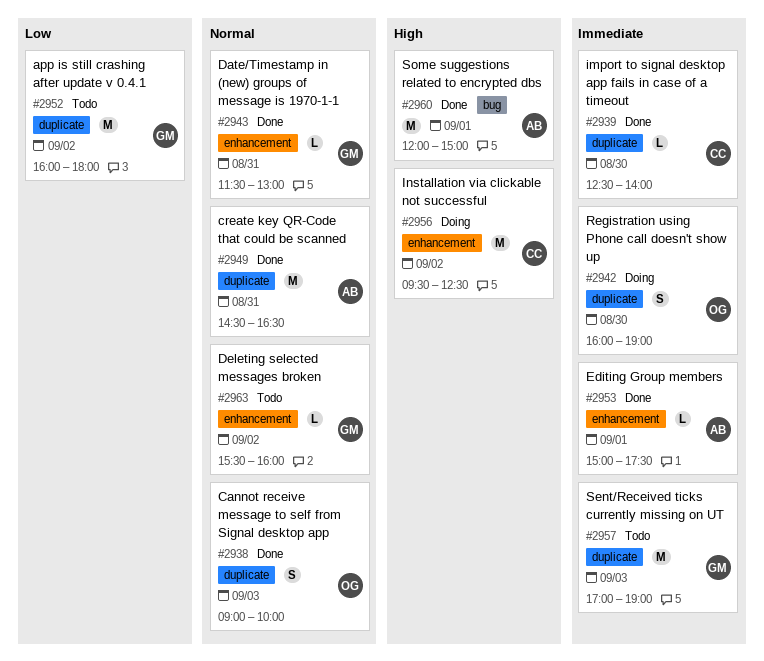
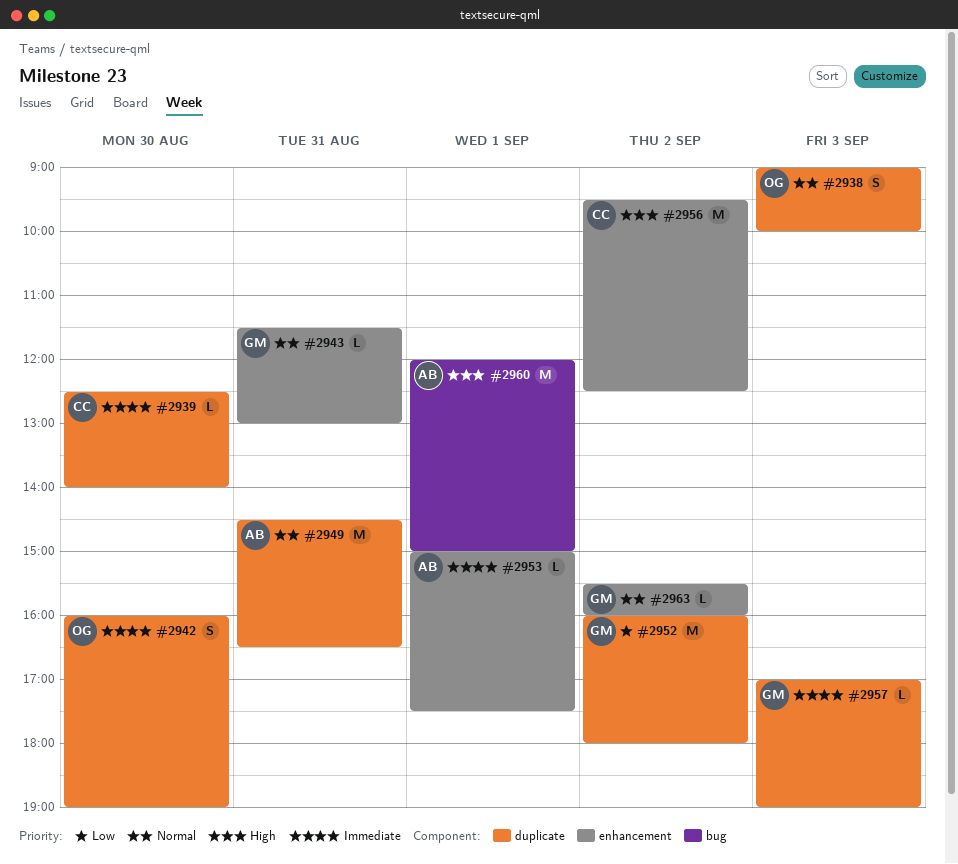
#2957, estimate: M -> L

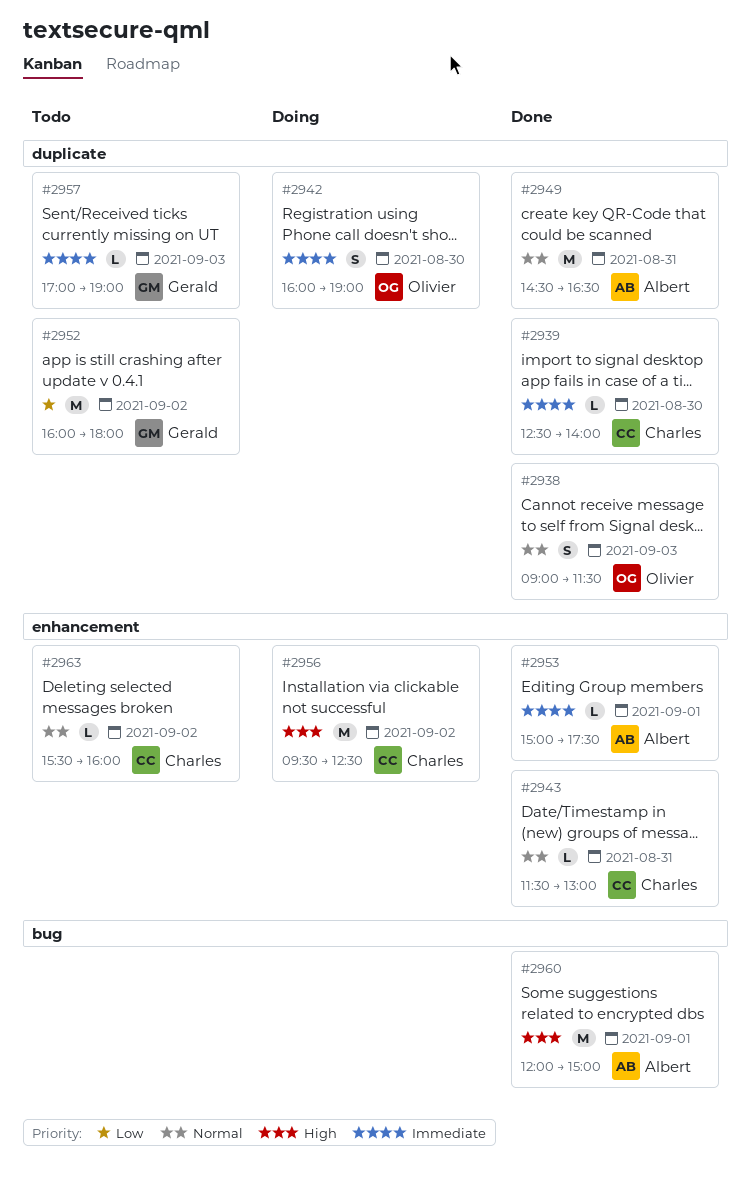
#2938, ends: 10:00 -> 11:30
#2943, owner: Gerald -> Charles
#2963, owner: Gerald -> Charles

